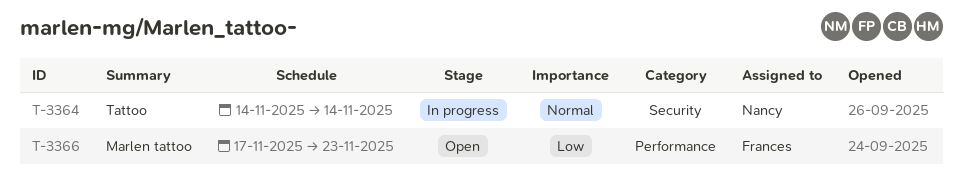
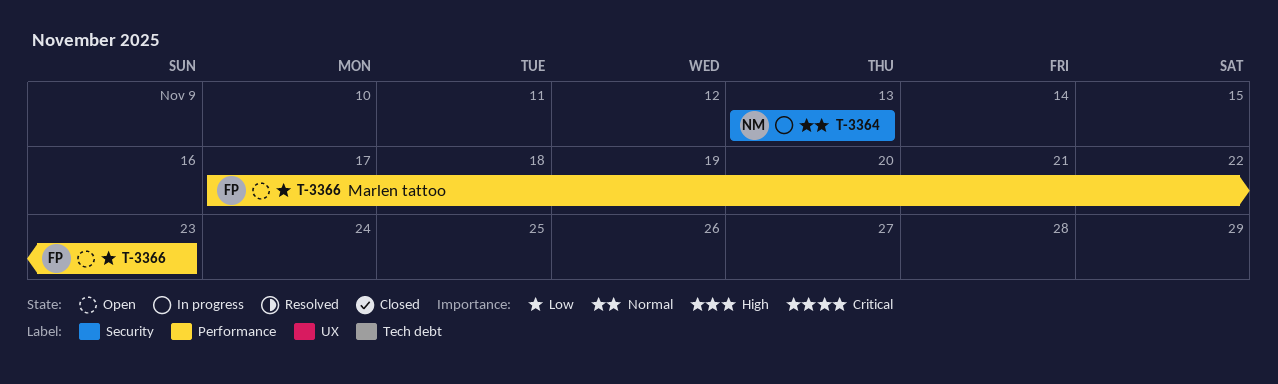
T-3364, start: Nov 14 -> Nov 13
T-3364, due: Nov 14 -> Nov 13

